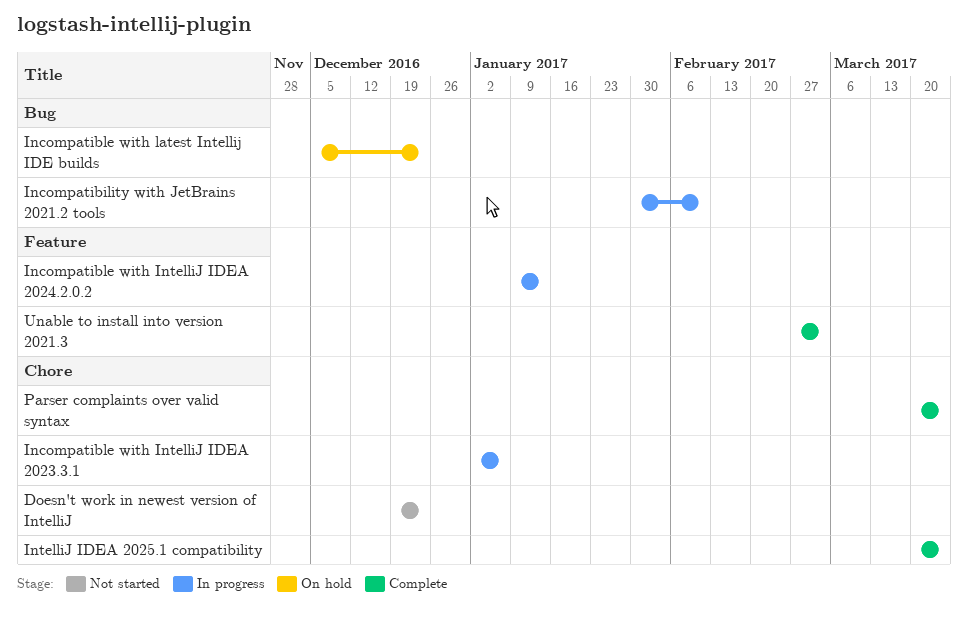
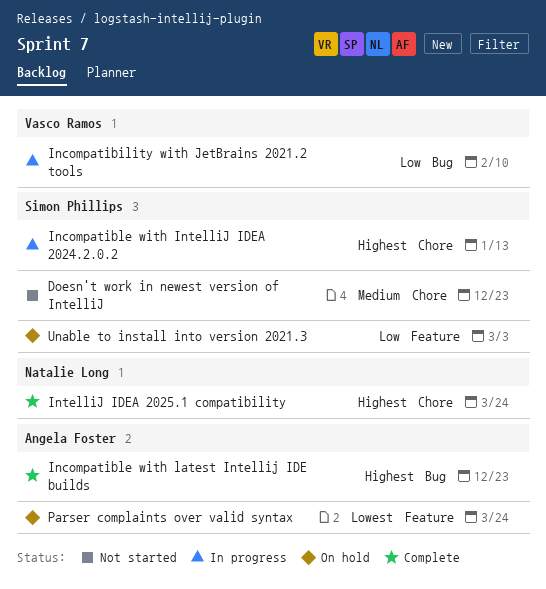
Incompatible with IntelliJ IDEA 2023.3.1: present -> none
Incompatible with IntelliJ IDEA 2024.2.0.2, label: Feature -> Chore
Incompatible with latest Intellij IDE builds, status: On hold -> Complete
Parser complaints over valid syntax, status: Complete -> On hold
Parser complaints over valid syntax, label: Chore -> Feature
Unable to install into version 2021.3, status: Complete -> On hold

